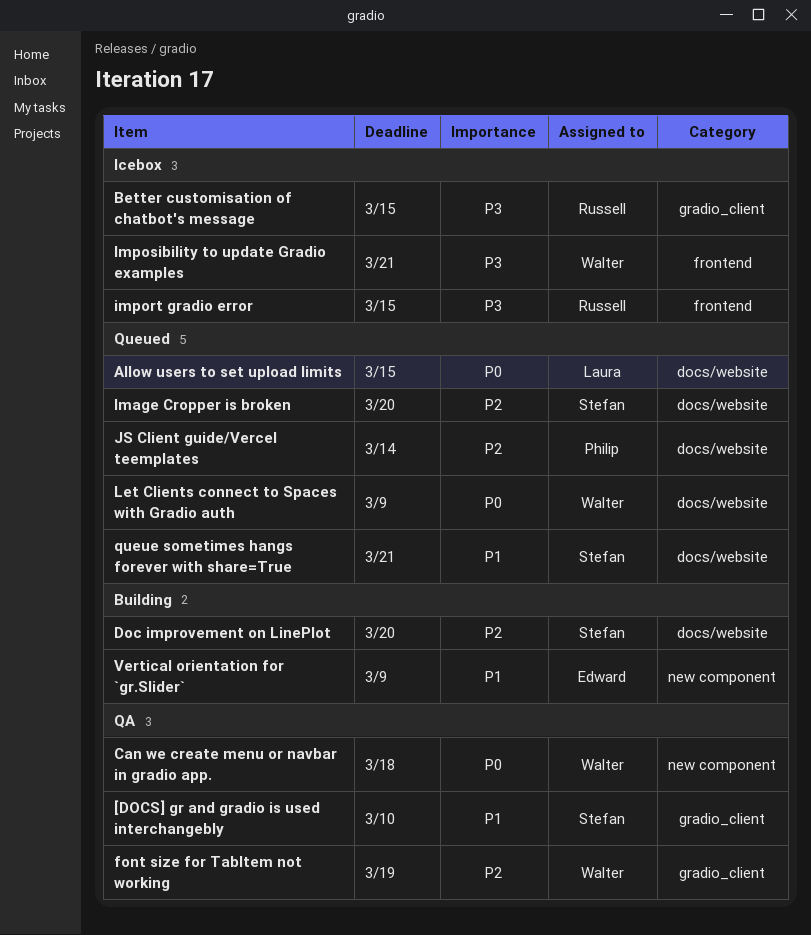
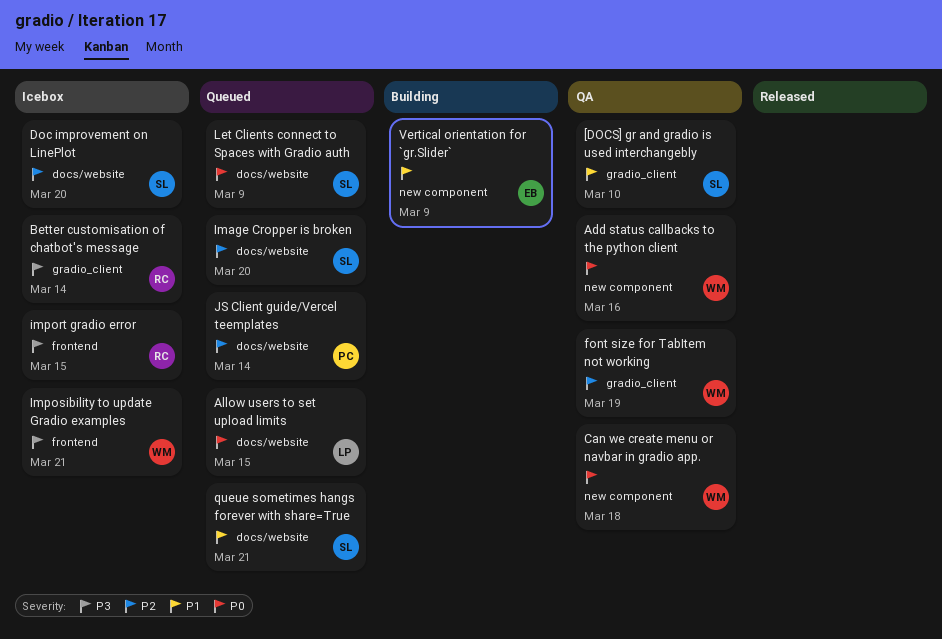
Add status callbacks to the python client: none -> present
Better customisation of chatbot's message, due: Mar 15 -> Mar 14
Doc improvement on LinePlot, status: Building -> Icebox
Let Clients connect to Spaces with Gradio auth, owner: Walter -> Stefan

